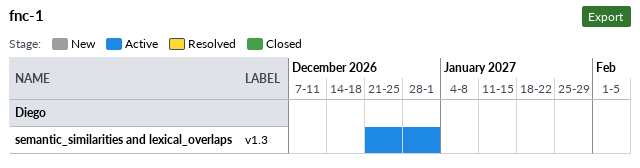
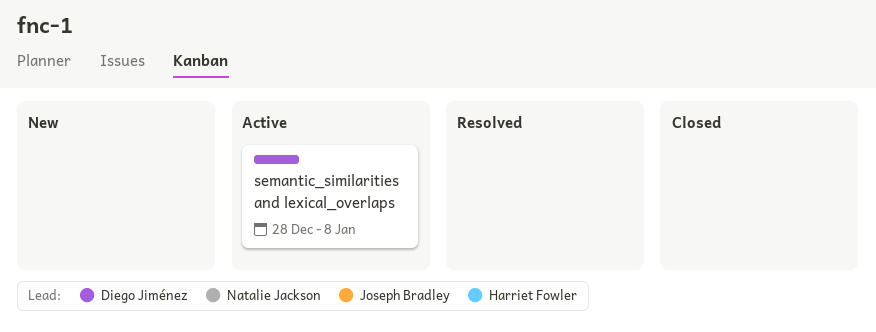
semantic_similarities and lexical_overlaps, start: Dec 21 -> Dec 28
semantic_similarities and lexical_overlaps, due: Jan 1 -> Jan 8

